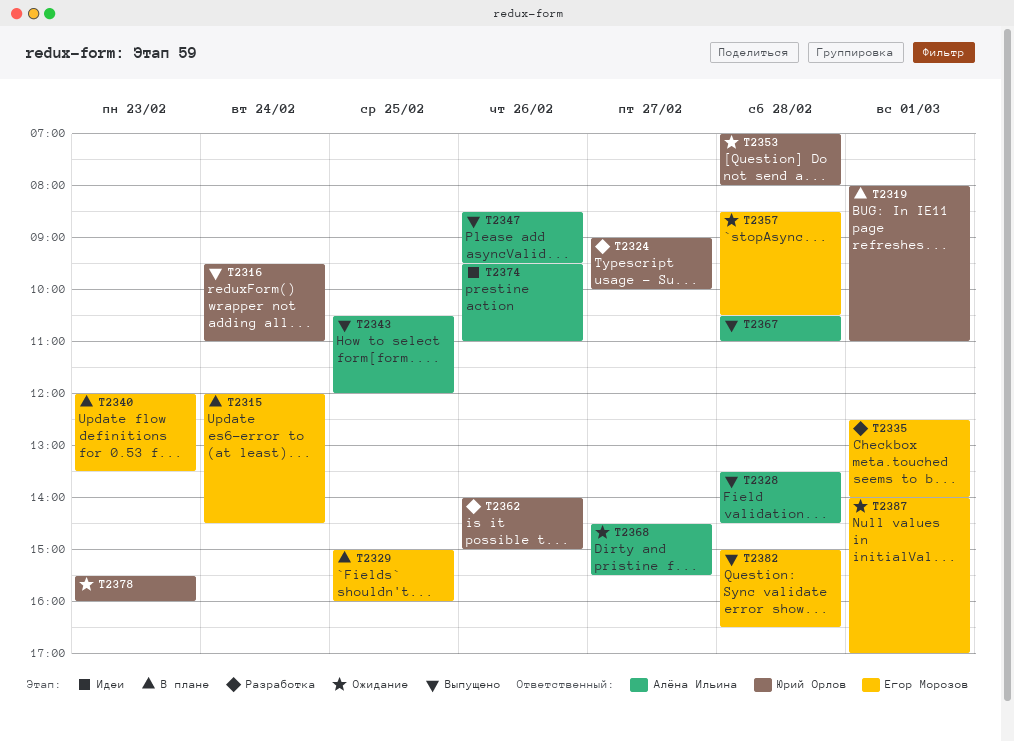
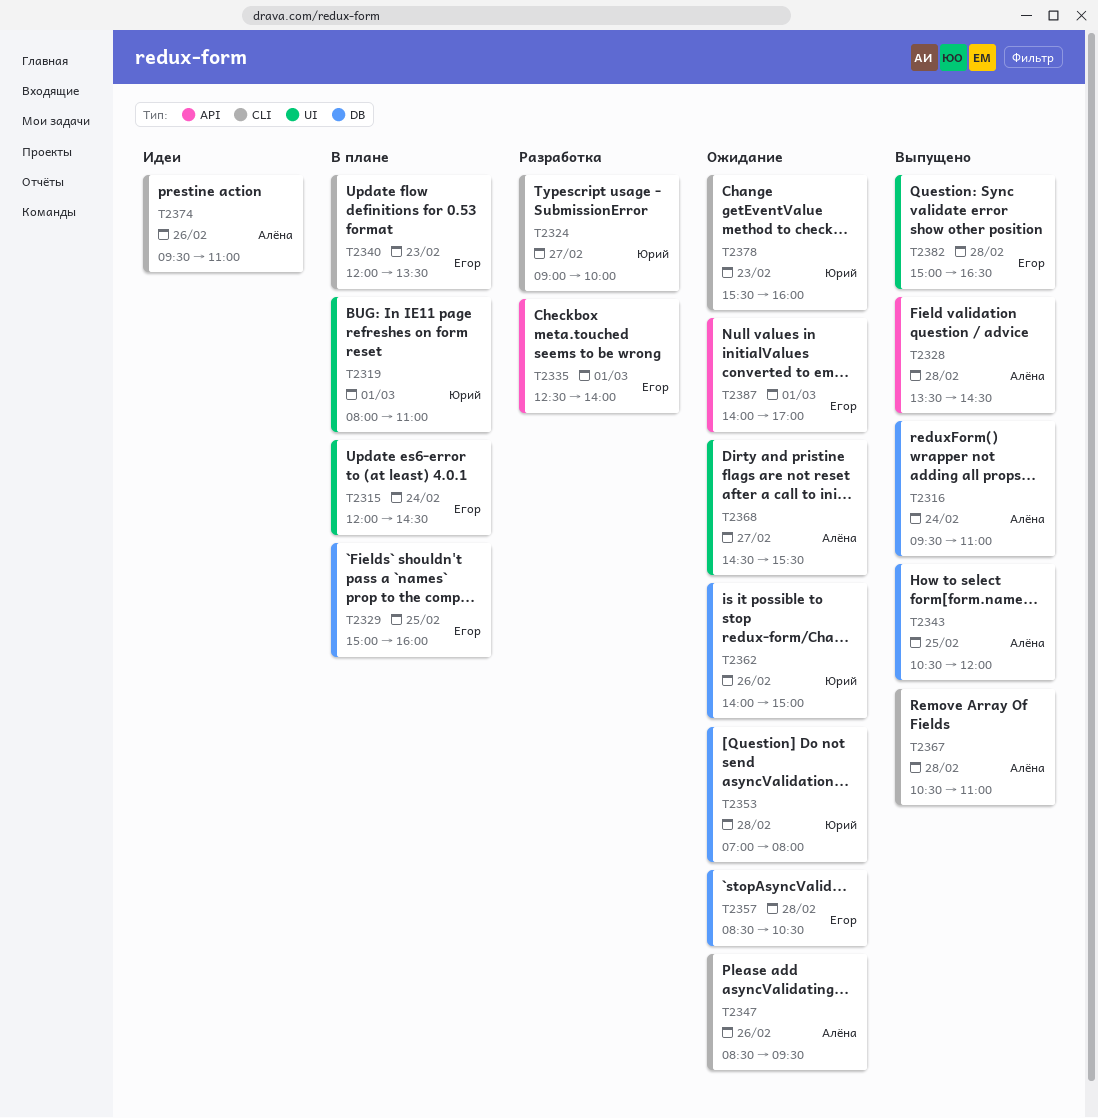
T2316, owner: Юрий Орлов -> Алёна Ильина
T2347, status: Выпущено -> Ожидание
T2362, status: Разработка -> Ожидание

